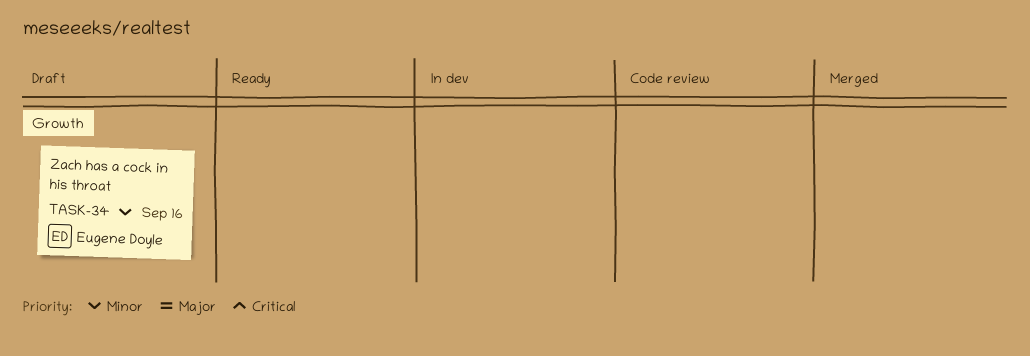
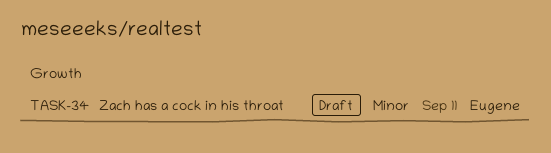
TASK-34, due: Sep 16 -> Sep 11

